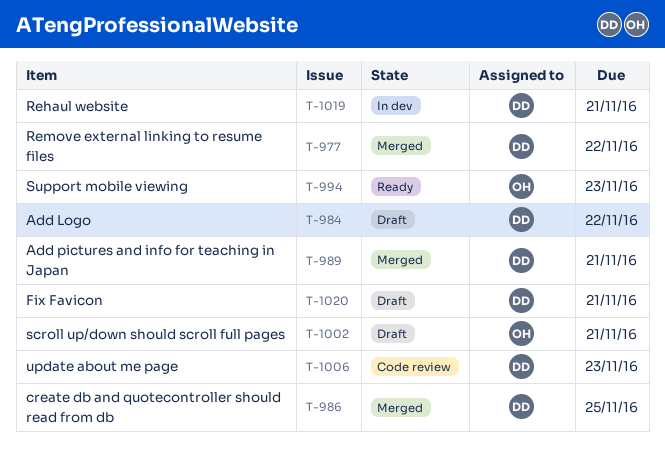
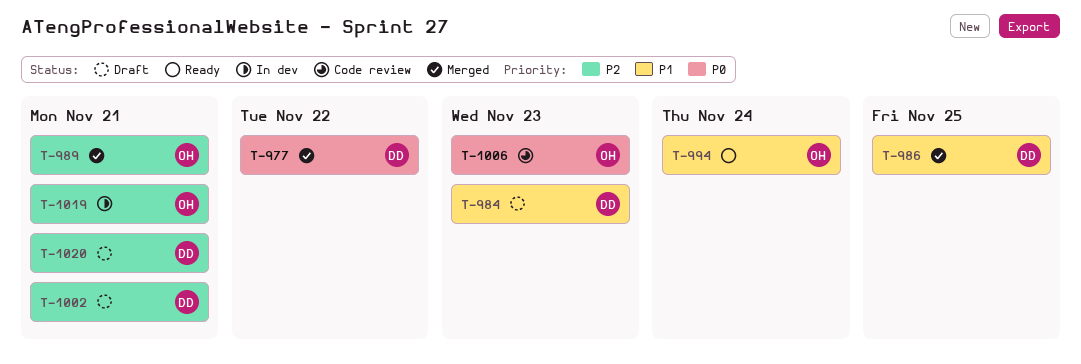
T-984, due: Nov 22 -> Nov 23
T-989, owner: DD -> OH
T-994, due: Nov 23 -> Nov 24
T-1002, owner: OH -> DD
T-1006, owner: DD -> OH
T-1019, owner: DD -> OH

